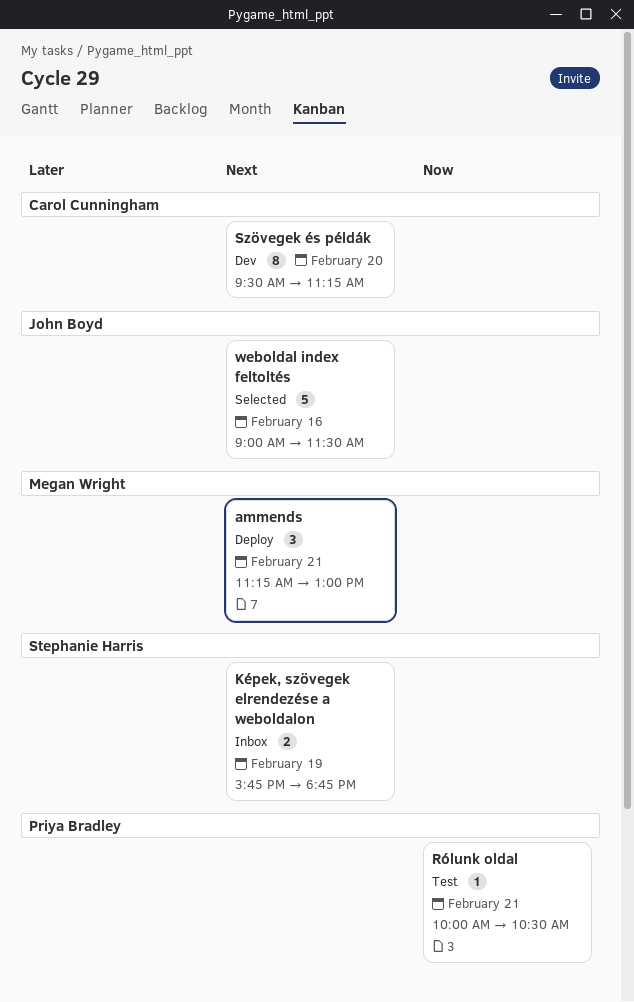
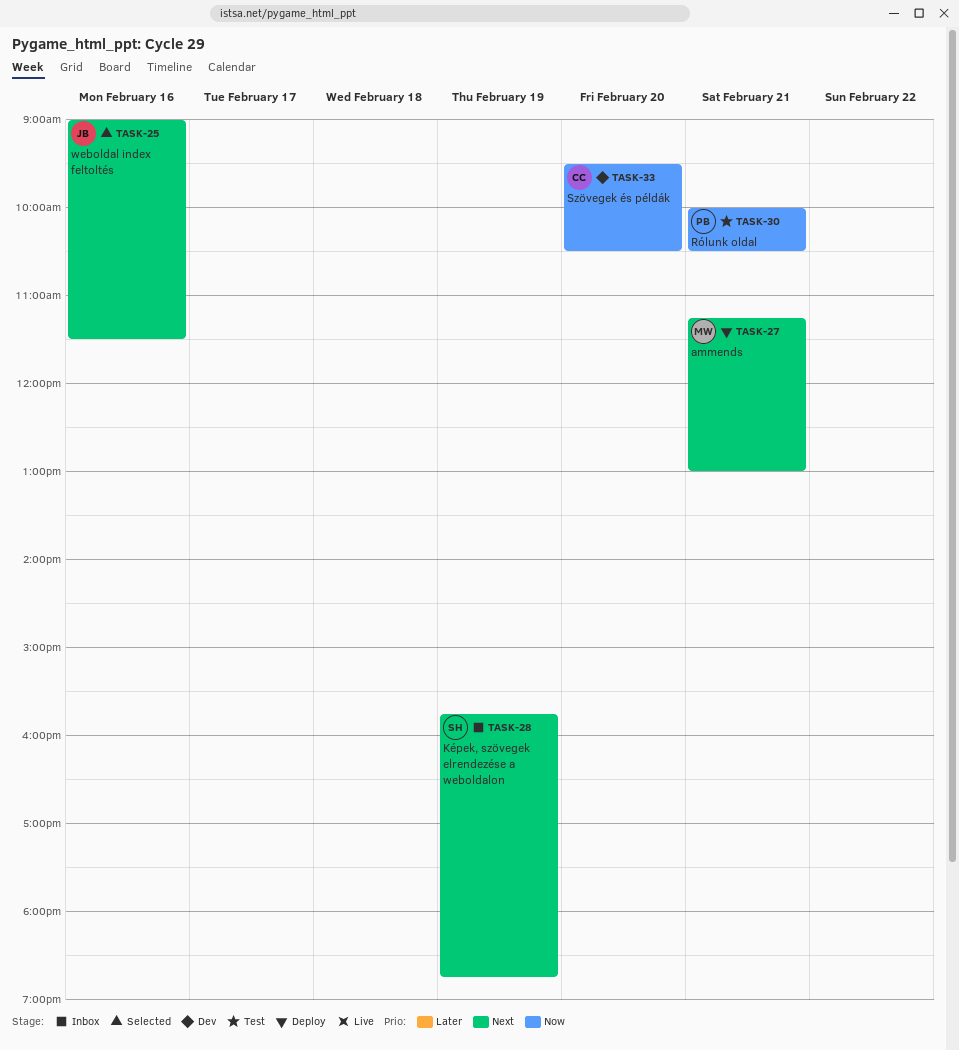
Szövegek és példák, priority: Next -> Now
Szövegek és példák, ends: 11:15 -> 10:30

